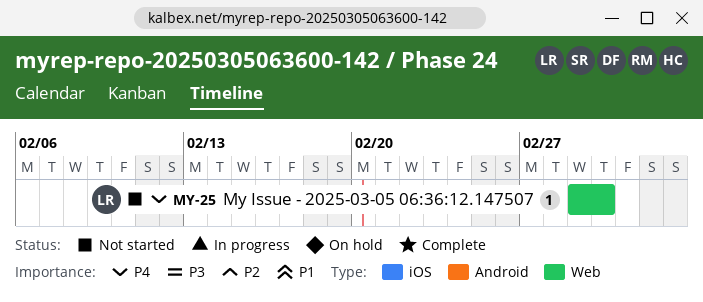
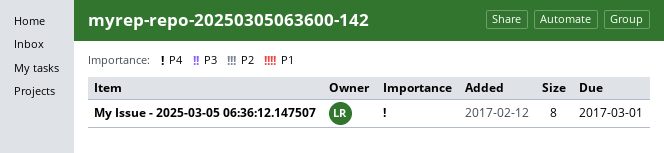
My Issue - 2025-03-05 06:36:12.147507, estimate: 1 -> 8
My Issue - 2025-03-05 06:36:12.147507, due: Mar 2 -> Mar 1

